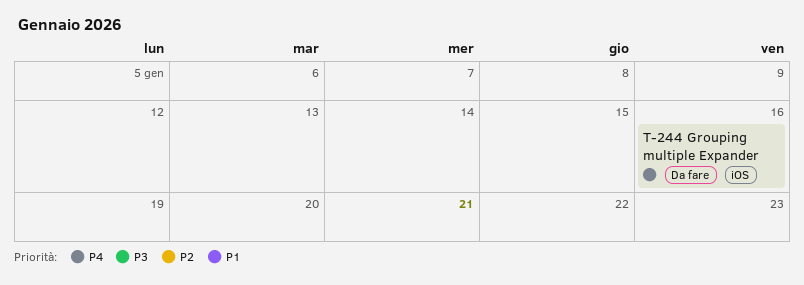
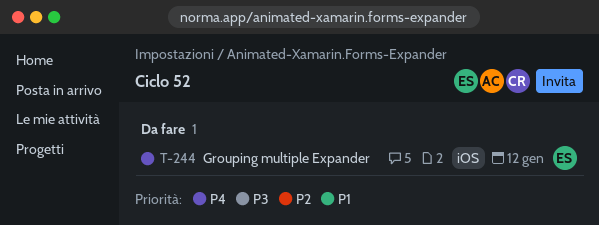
T-244, due: Jan 16 -> Jan 12

